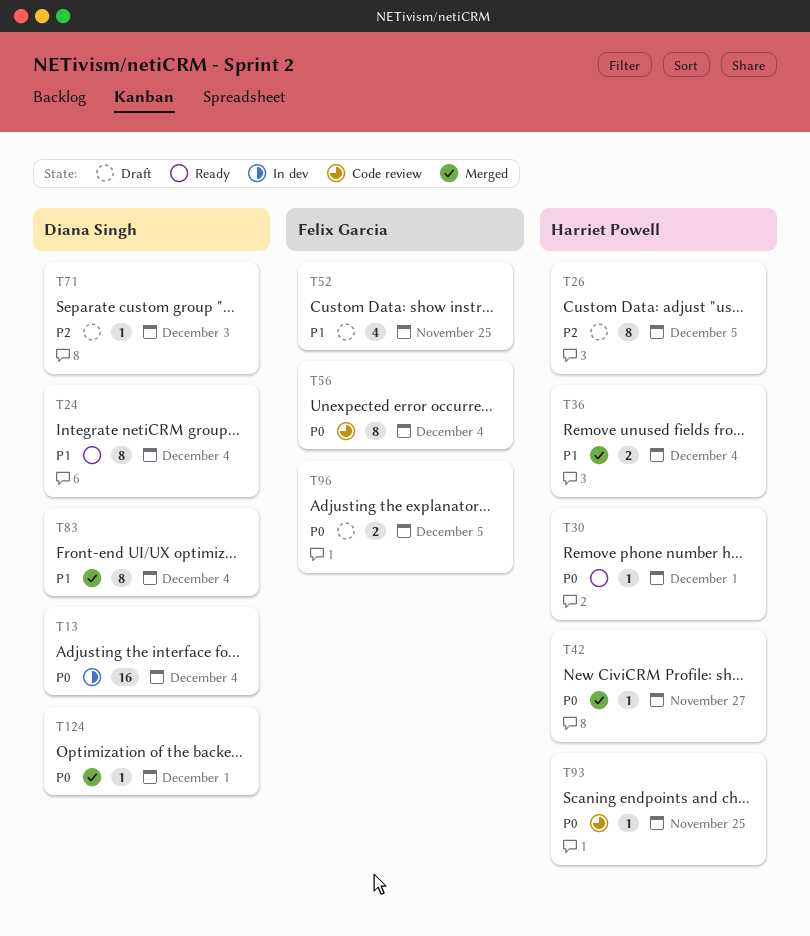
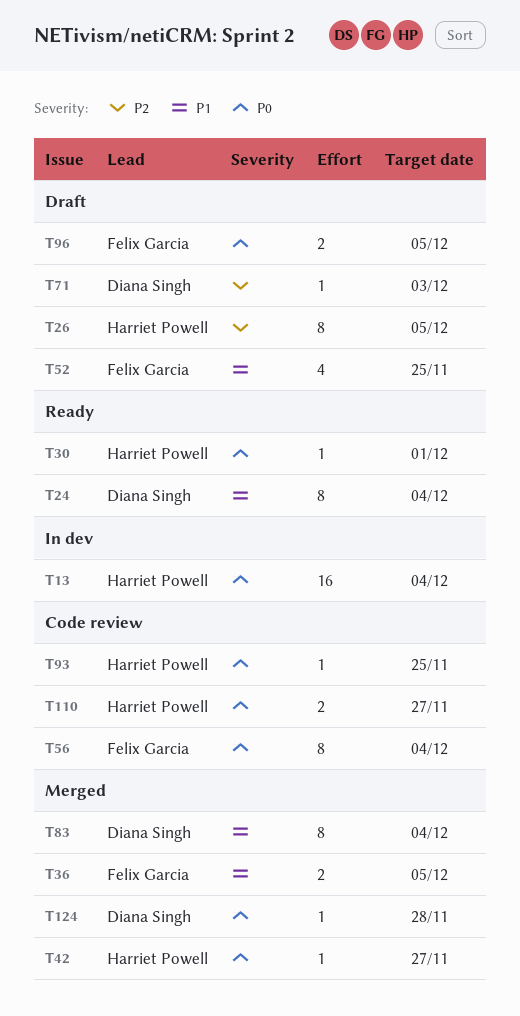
T13, owner: Diana Singh -> Harriet Powell
T36, owner: Harriet Powell -> Felix Garcia
T36, due: Dec 4 -> Dec 5
T110: none -> present
T124, due: Dec 1 -> Nov 28

